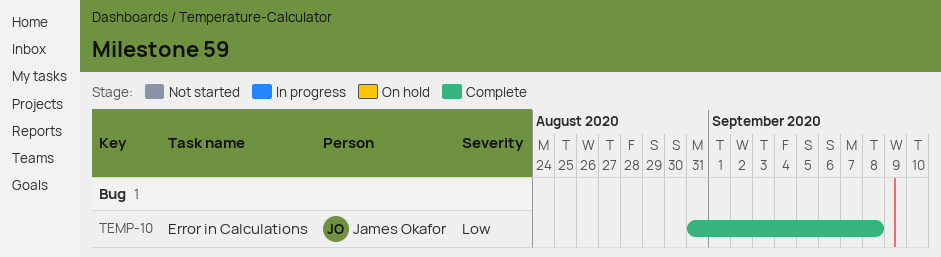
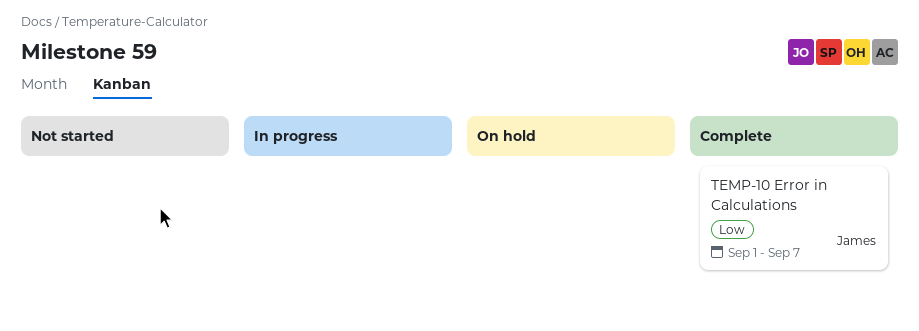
TEMP-10, start: Aug 31 -> Sep 1
TEMP-10, due: Sep 8 -> Sep 7

